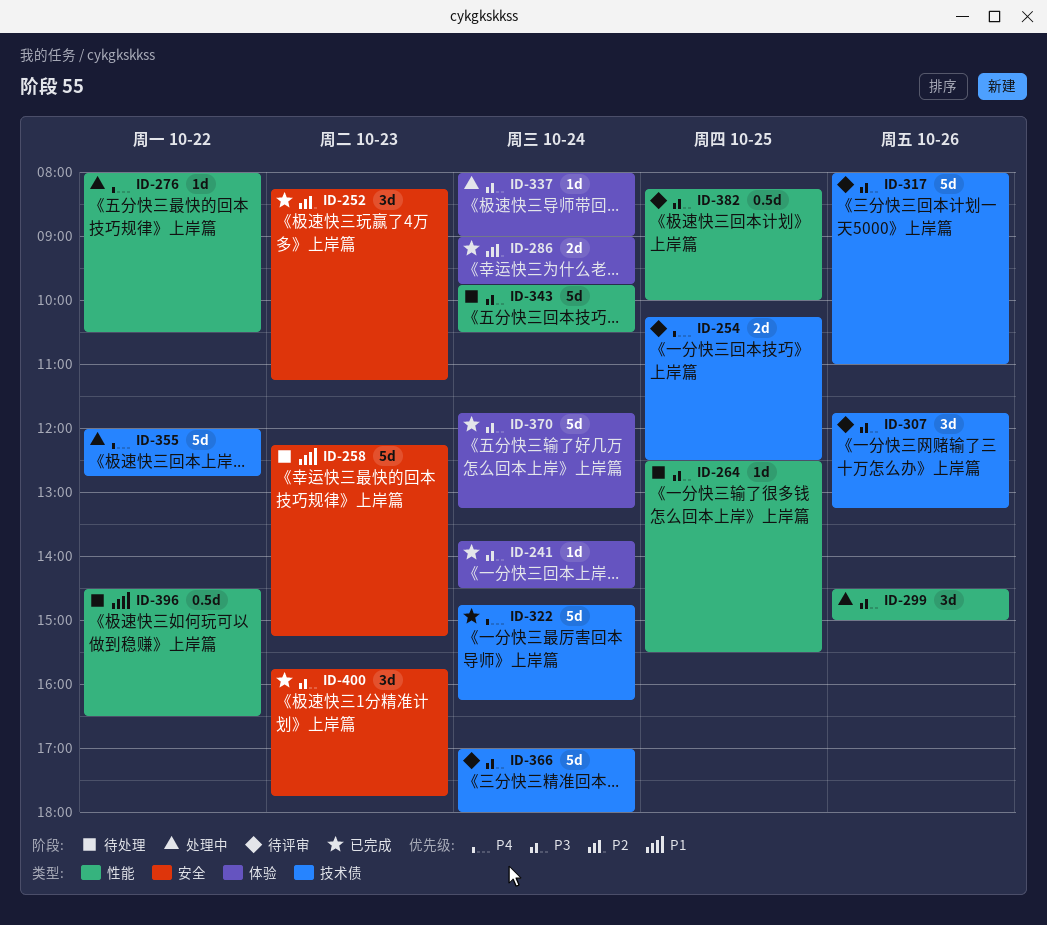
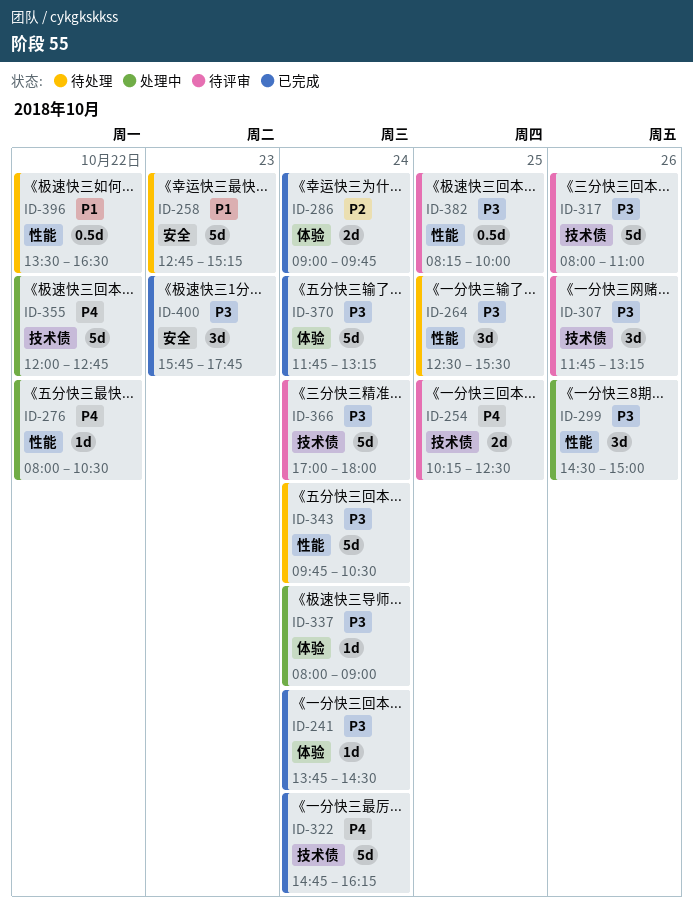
ID-252: present -> none
ID-258, begins: 12:15 -> 12:45
ID-264, estimate: 1d -> 3d
ID-396, begins: 14:30 -> 13:30

